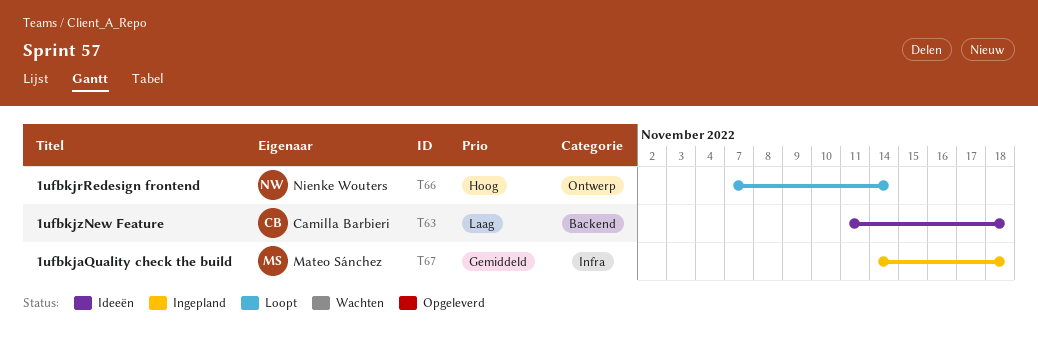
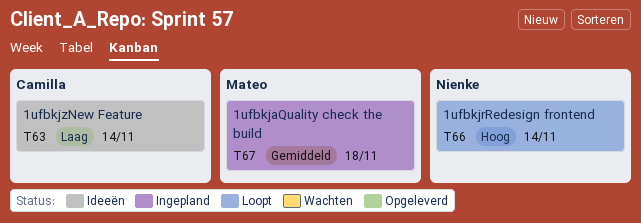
T63, due: Nov 18 -> Nov 14

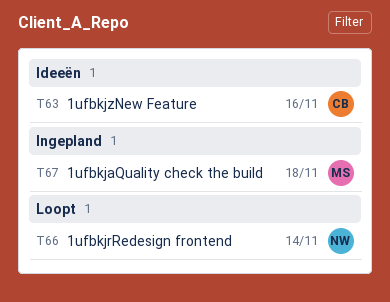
T63, due: Nov 14 -> Nov 16

